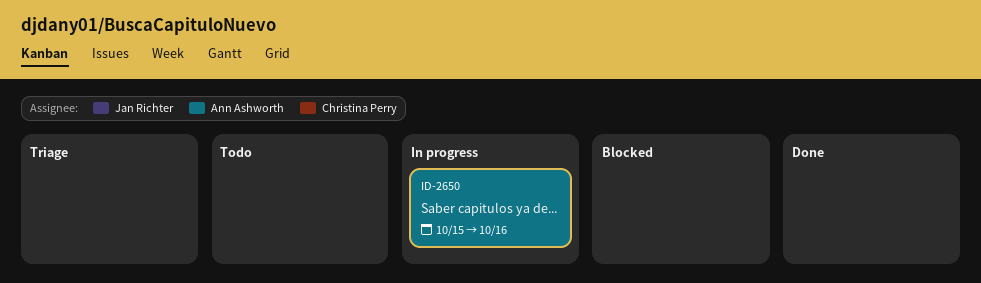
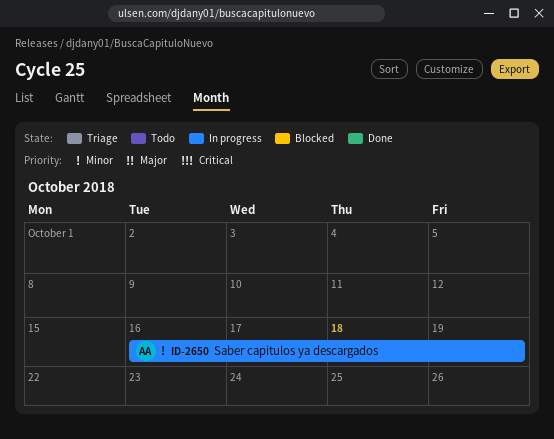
ID-2650, start: Oct 15 -> Oct 16
ID-2650, due: Oct 16 -> Oct 19

